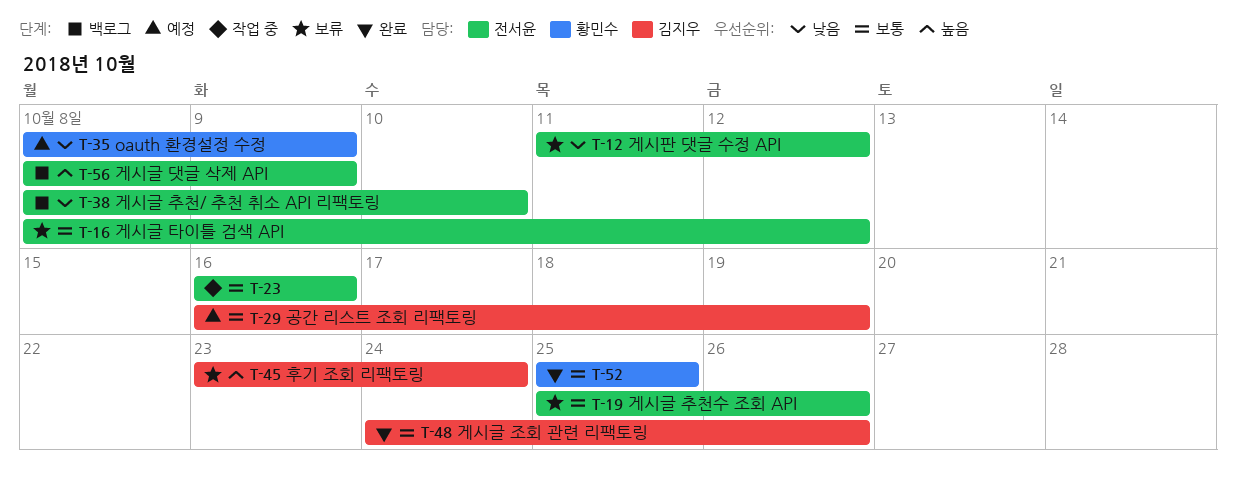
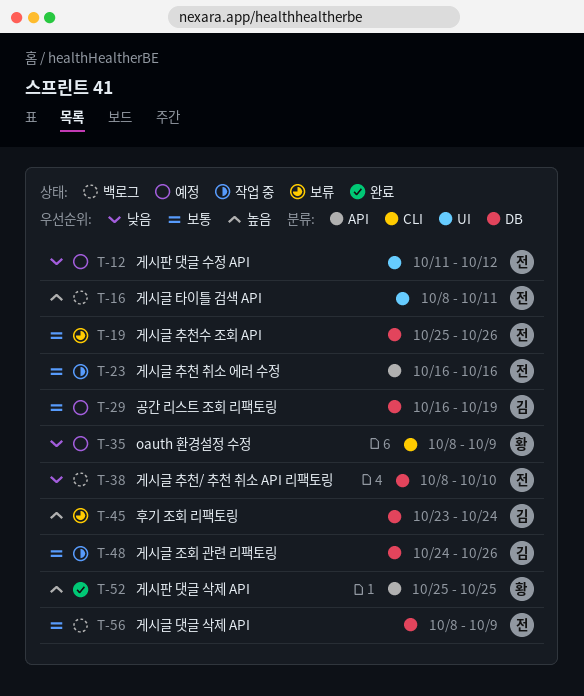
T-12, status: 보류 -> 예정
T-16, status: 보류 -> 백로그
T-16, priority: 보통 -> 높음
T-16, due: Oct 12 -> Oct 11
T-48, status: 완료 -> 작업 중
T-52, priority: 보통 -> 높음
T-56, priority: 높음 -> 보통

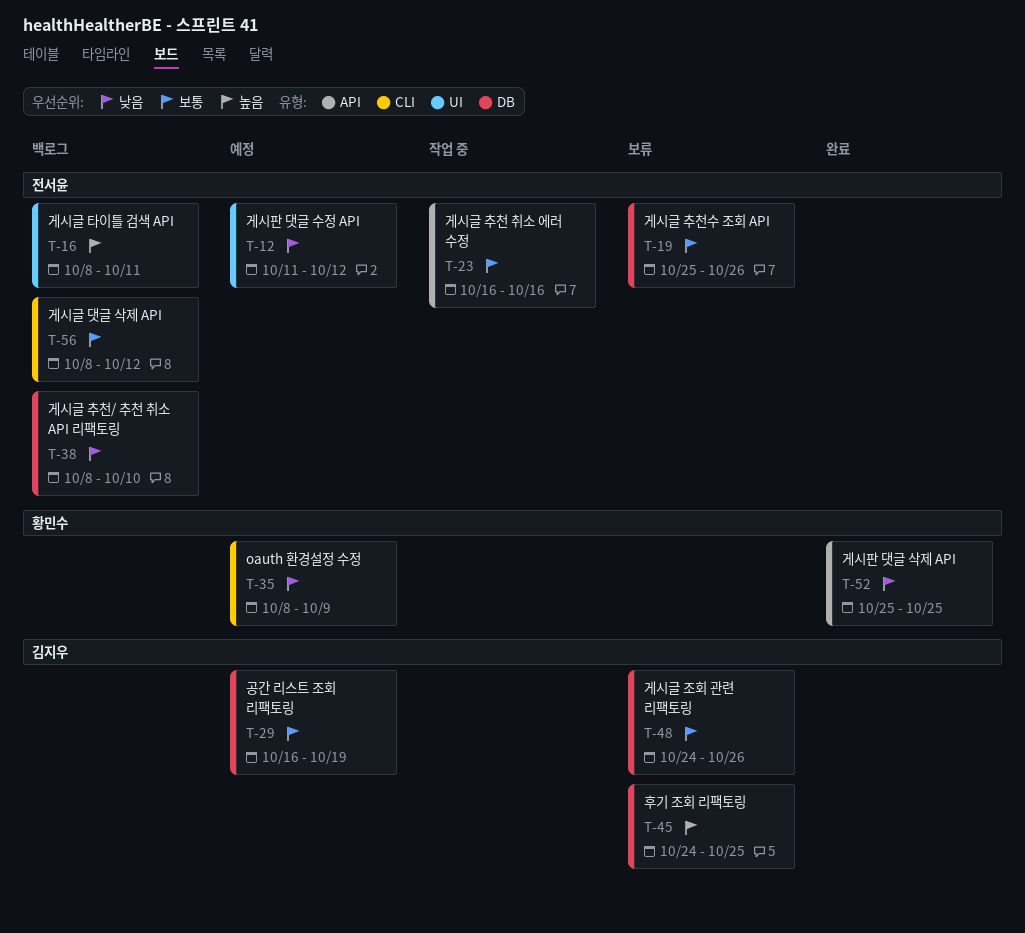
T-45, start: Oct 23 -> Oct 24
T-45, due: Oct 24 -> Oct 25
T-48, status: 작업 중 -> 보류
T-52, priority: 높음 -> 낮음
T-56, label: DB -> CLI
T-56, due: Oct 9 -> Oct 12

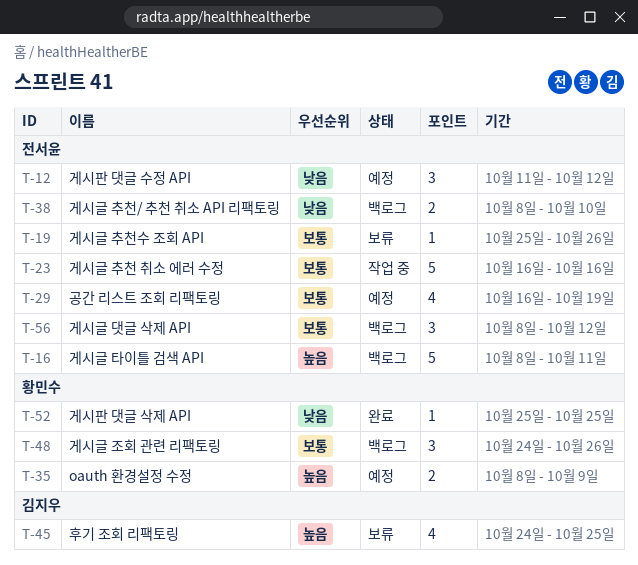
T-29, owner: 김지우 -> 전서윤
T-35, priority: 낮음 -> 높음
T-48, status: 보류 -> 백로그
T-48, owner: 김지우 -> 황민수

